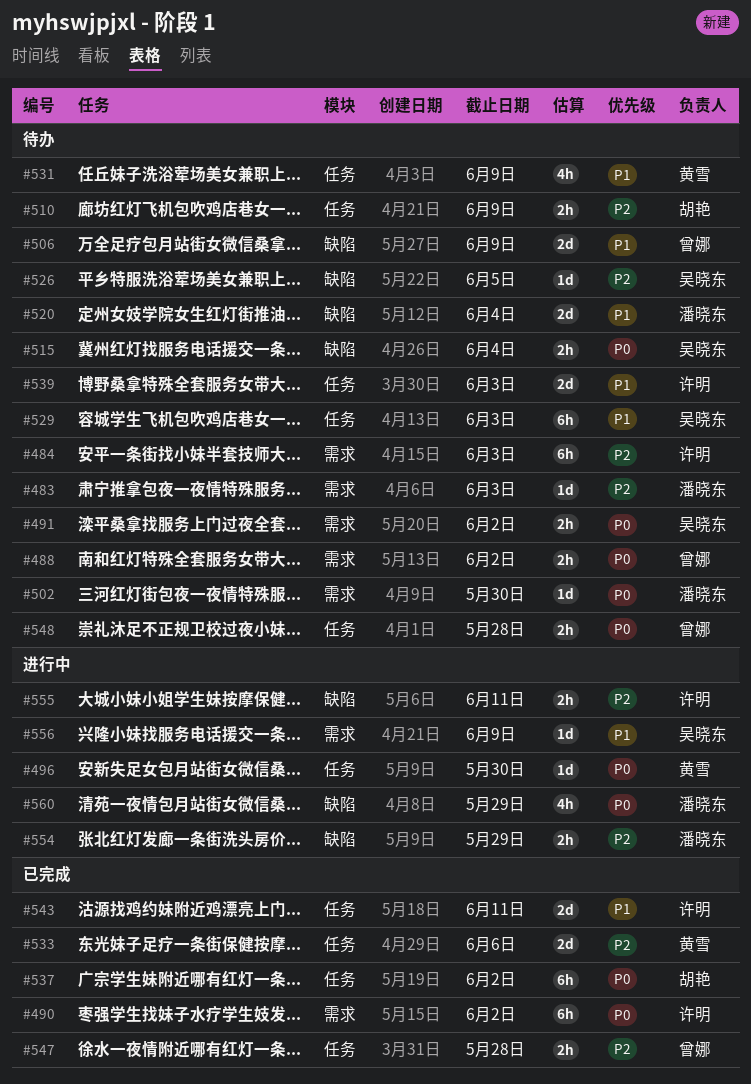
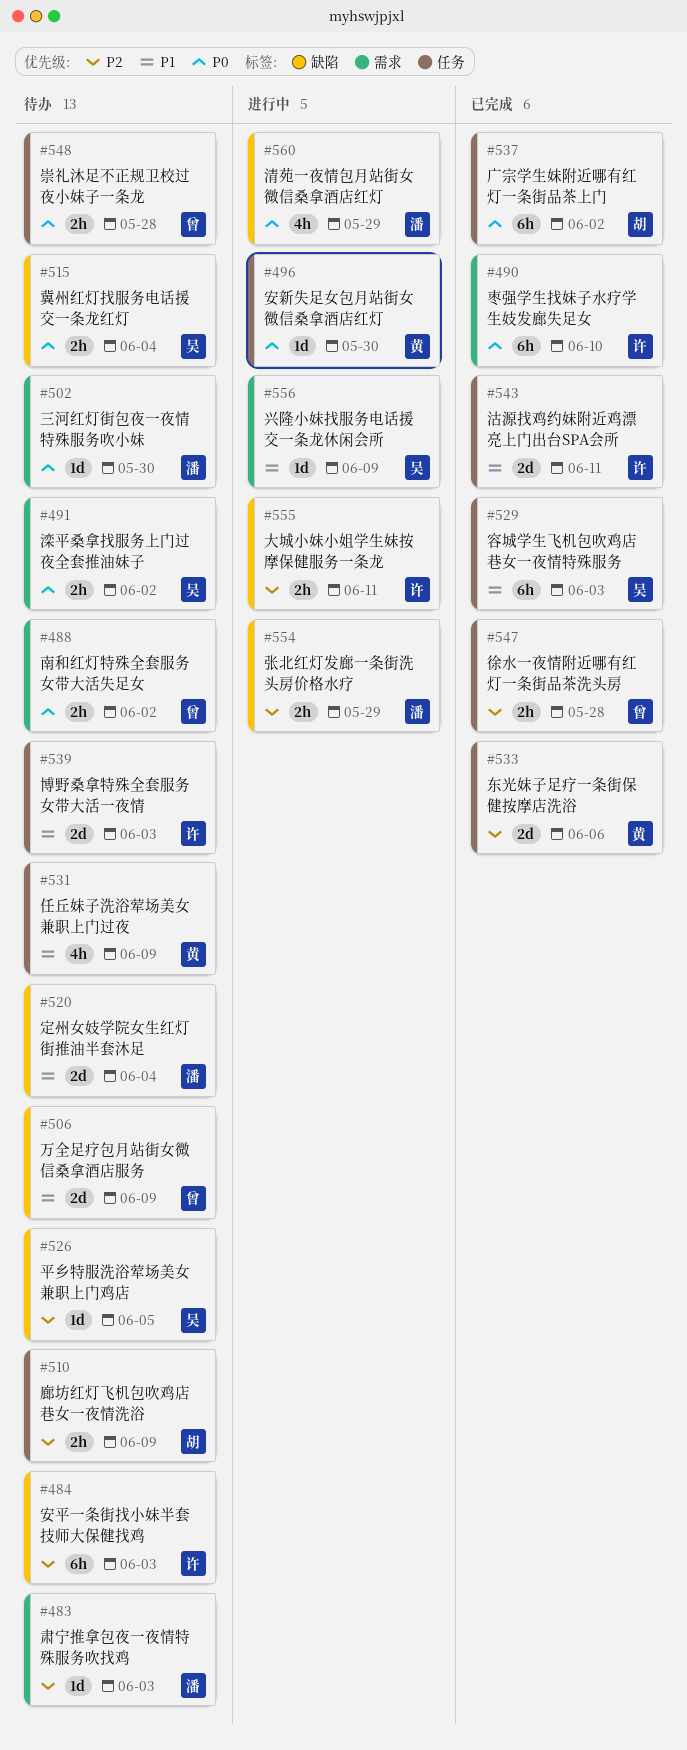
#484, label: 需求 -> 缺陷
#490, due: Jun 2 -> Jun 10
#529, status: 待办 -> 已完成

